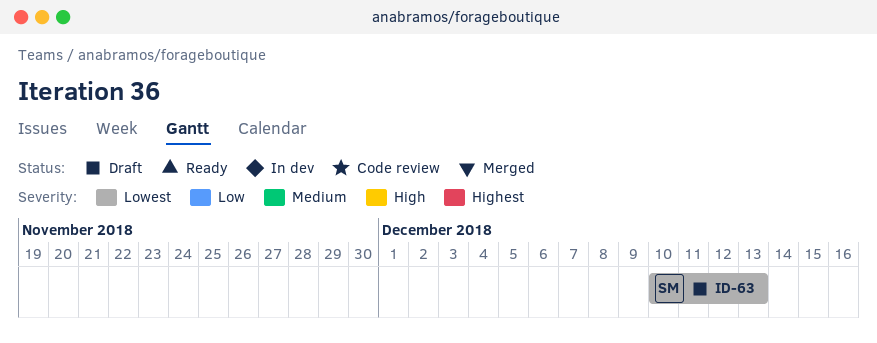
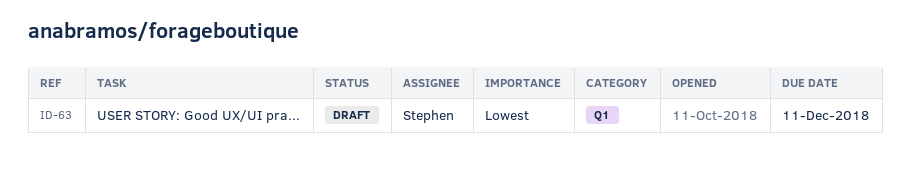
ID-63, due: Dec 13 -> Dec 11

